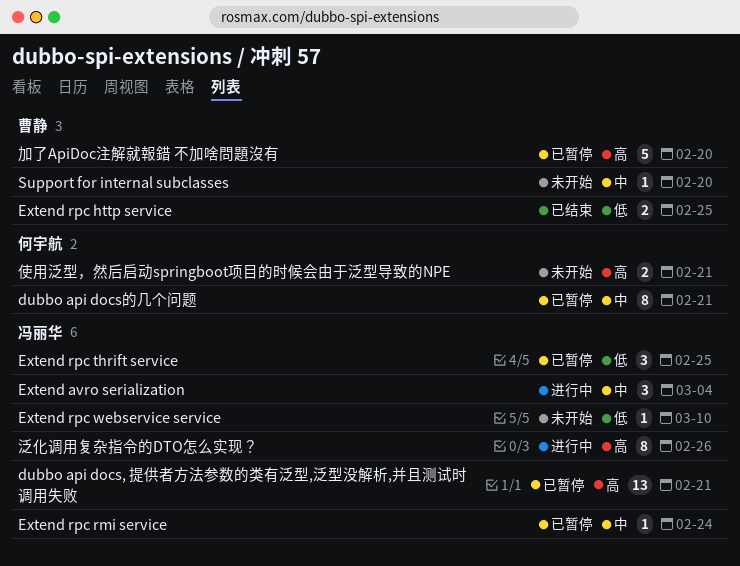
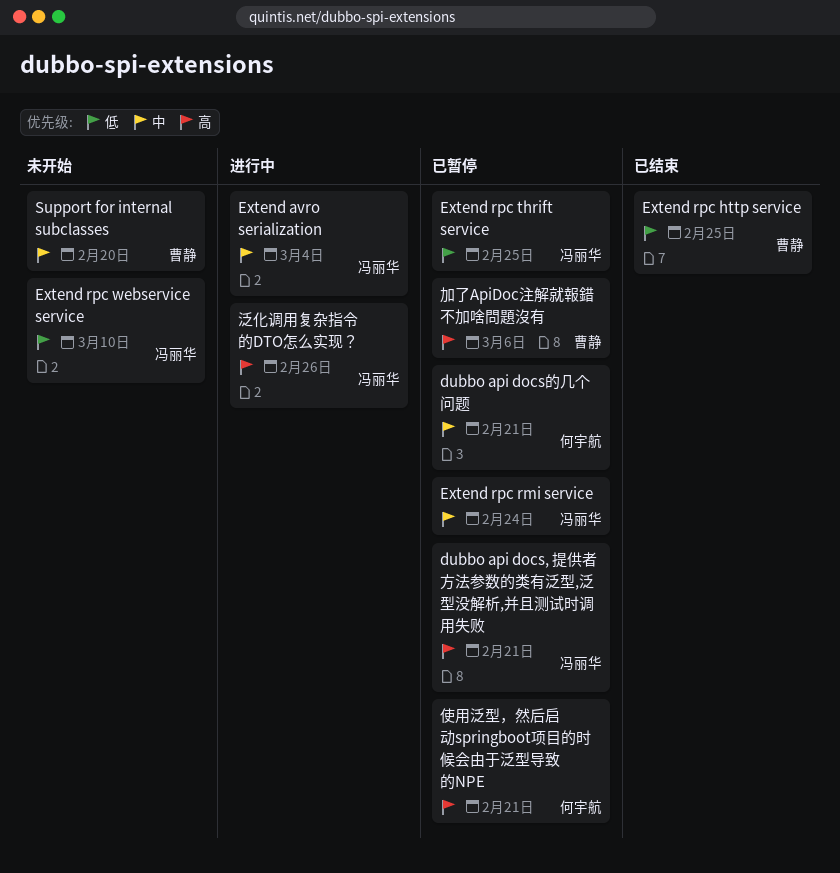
使用泛型，然后启动springboot项目的时候会由于泛型导致的NPE, status: 未开始 -> 已暂停
加了ApiDoc注解就報錯 不加啥問題沒有, due: Feb 20 -> Mar 6

